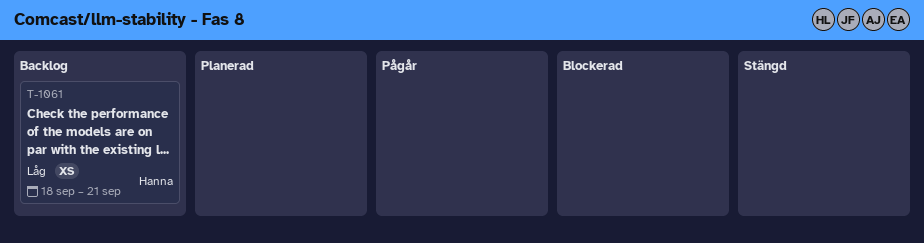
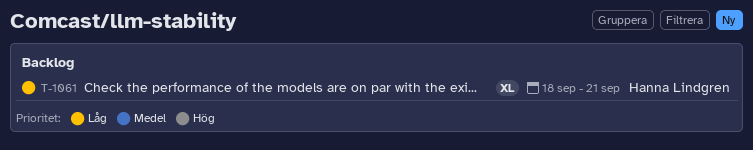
T-1061, estimate: XS -> XL

